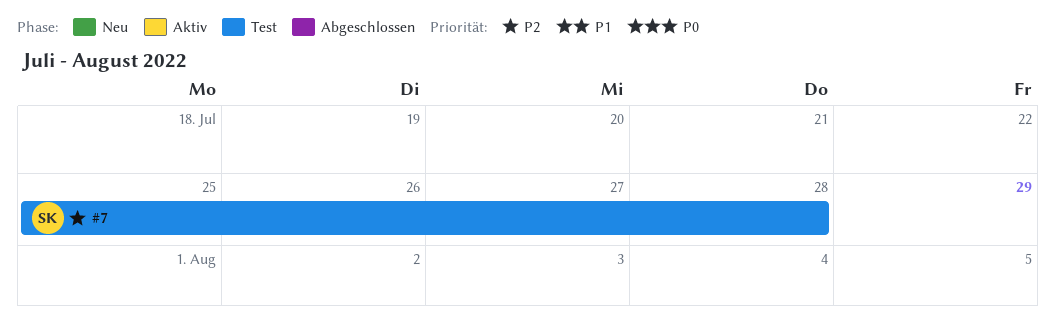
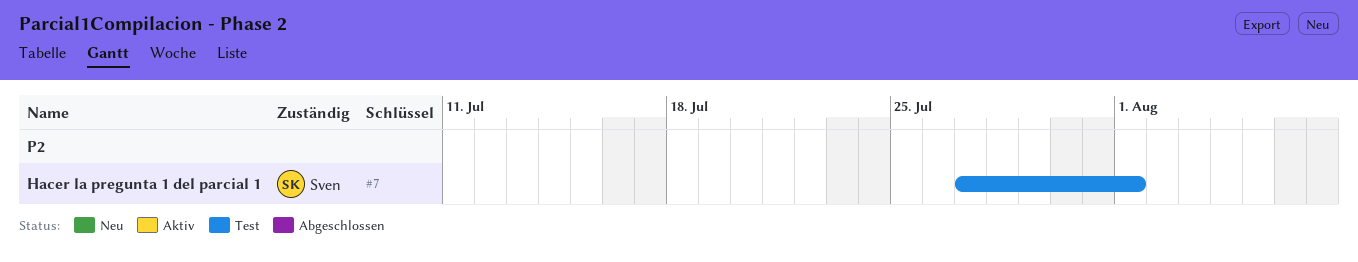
#7, start: Jul 25 -> Jul 27
#7, due: Jul 28 -> Aug 1

